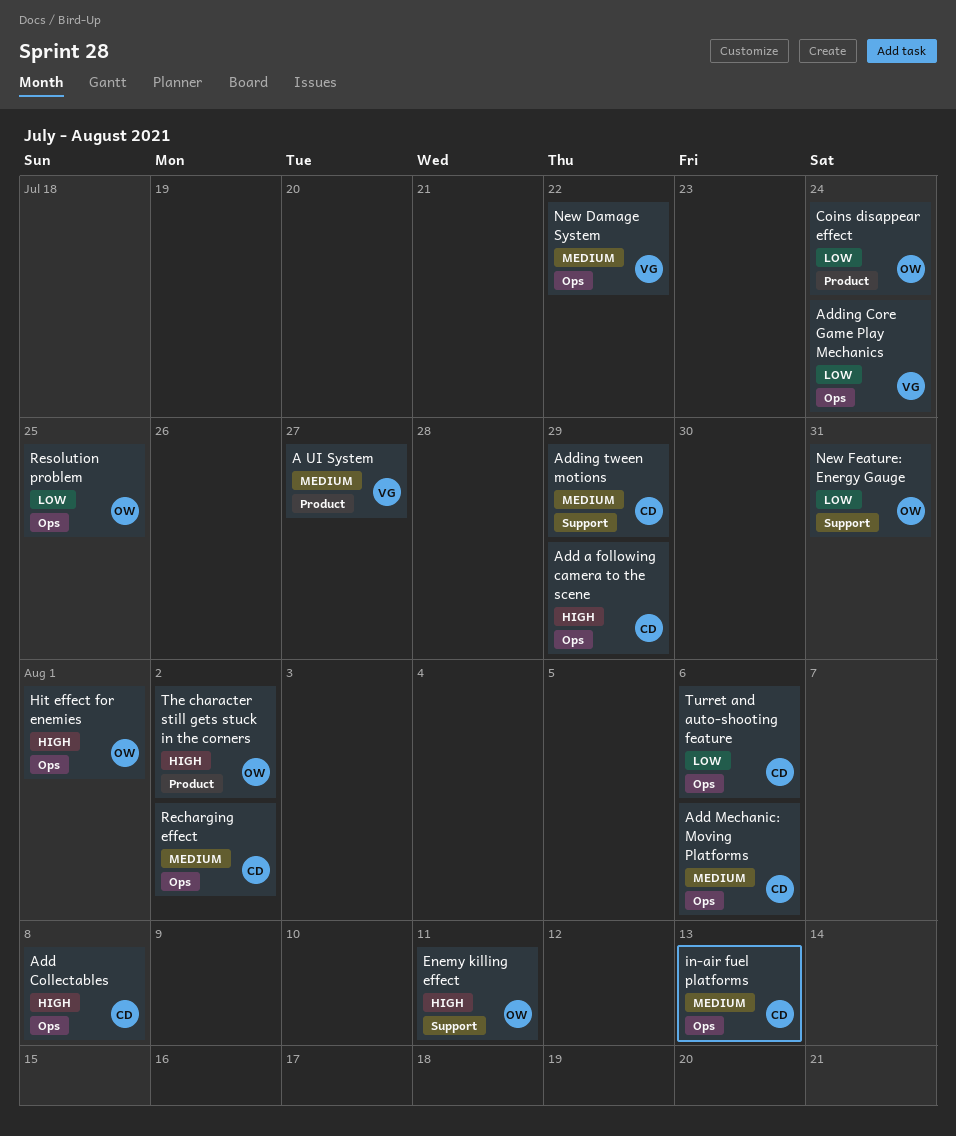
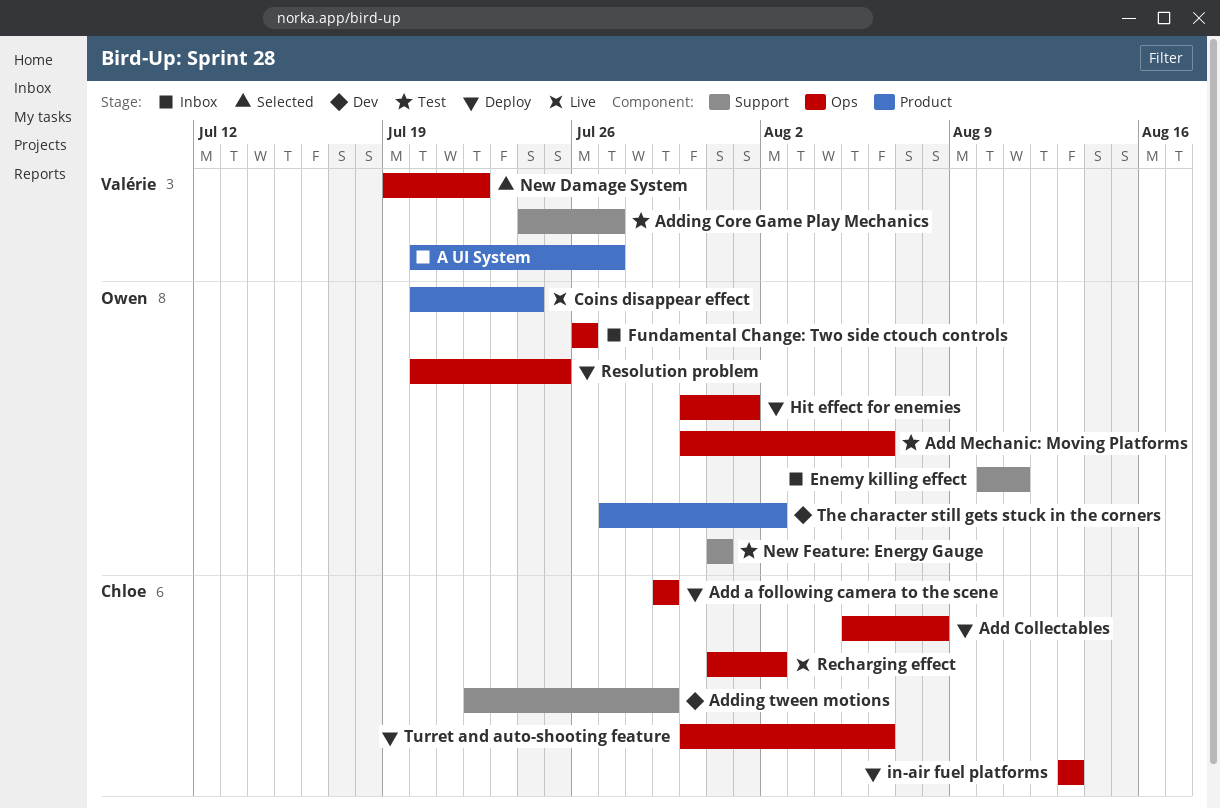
Add Mechanic: Moving Platforms, owner: Chloe -> Owen
Adding Core Game Play Mechanics, label: Ops -> Support
Adding Core Game Play Mechanics, due: Jul 24 -> Jul 27
Fundamental Change: Two side ctouch controls: none -> present

